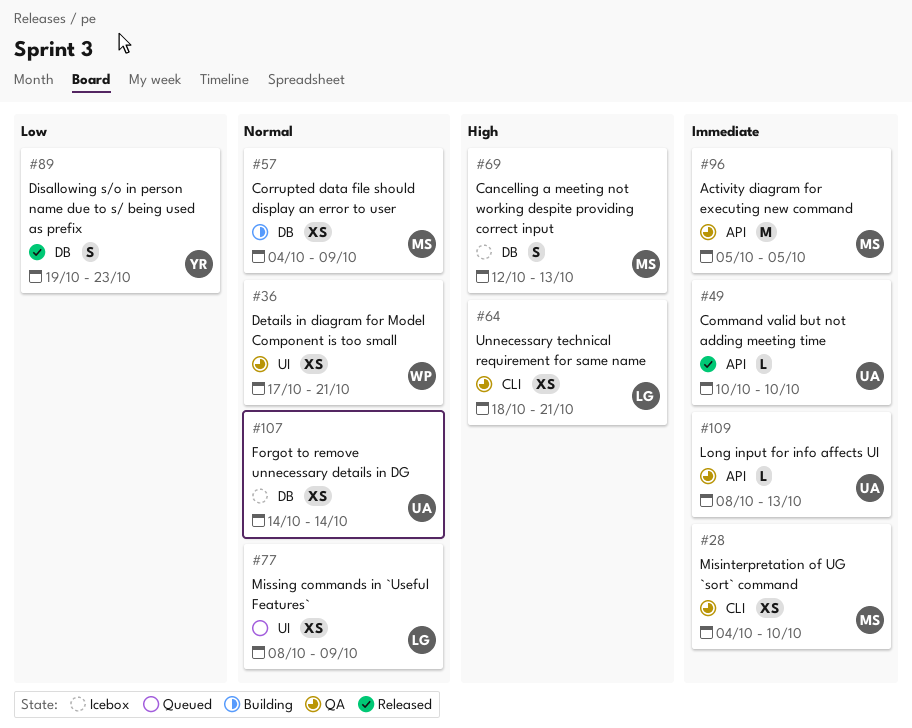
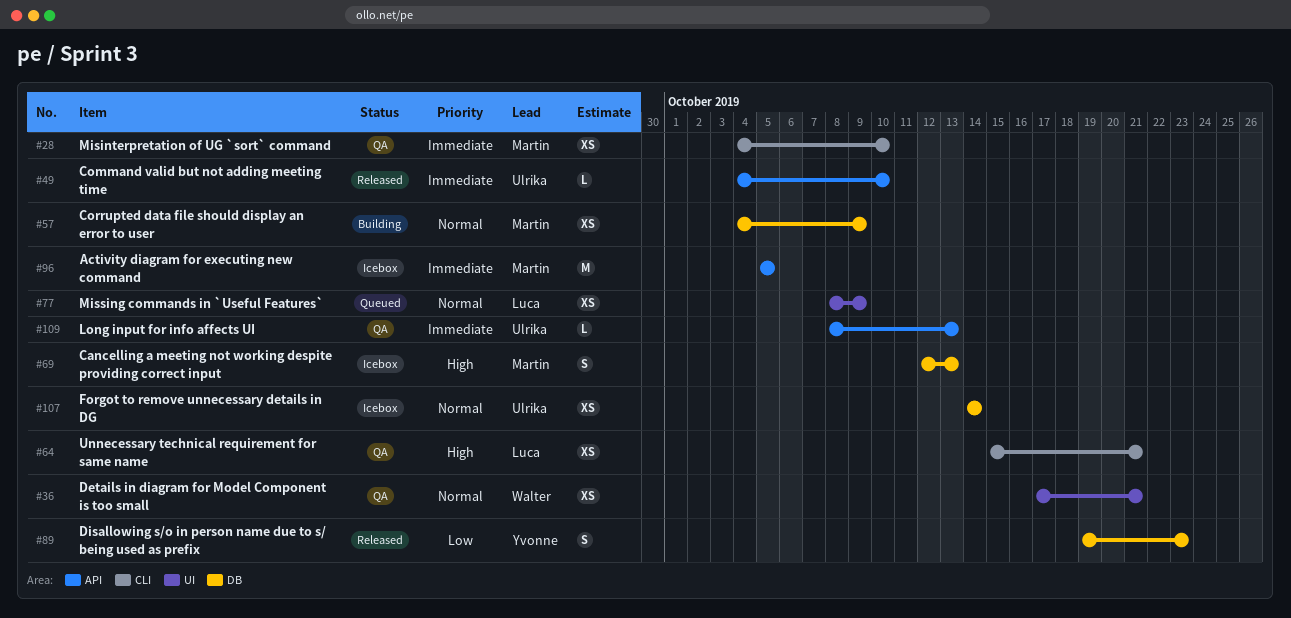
#49, start: Oct 10 -> Oct 4
#64, start: Oct 18 -> Oct 15
#96, status: QA -> Icebox

